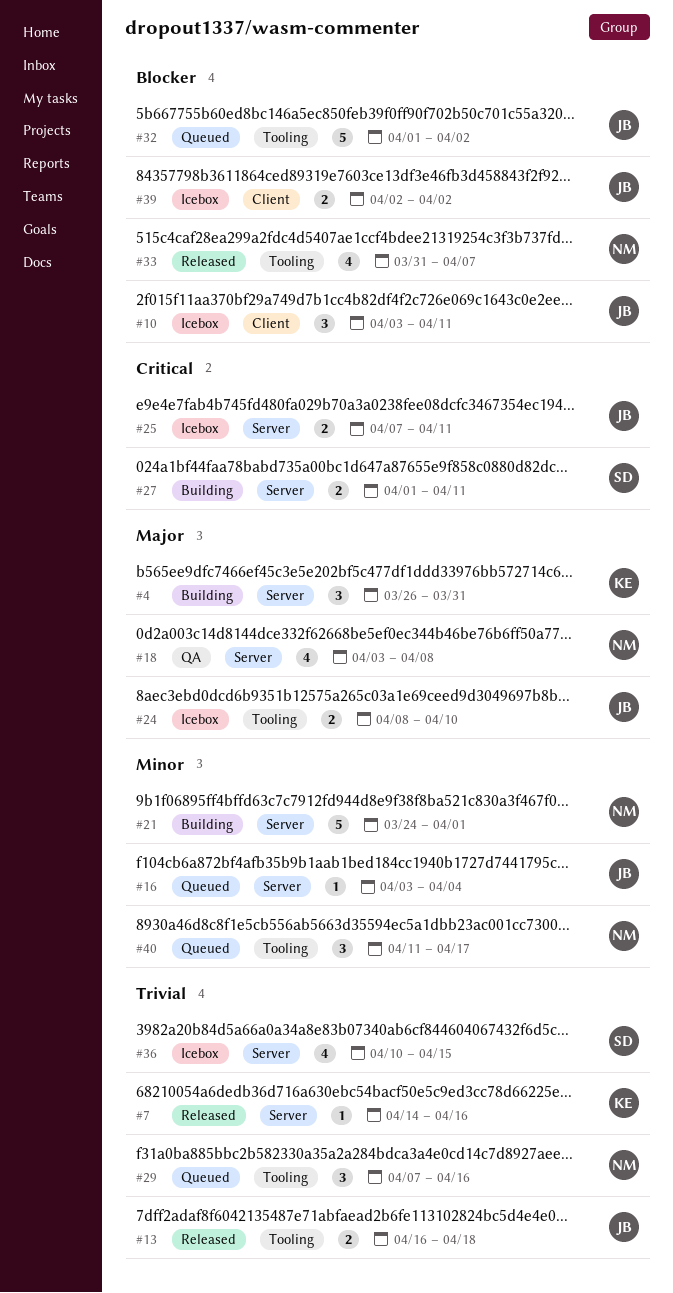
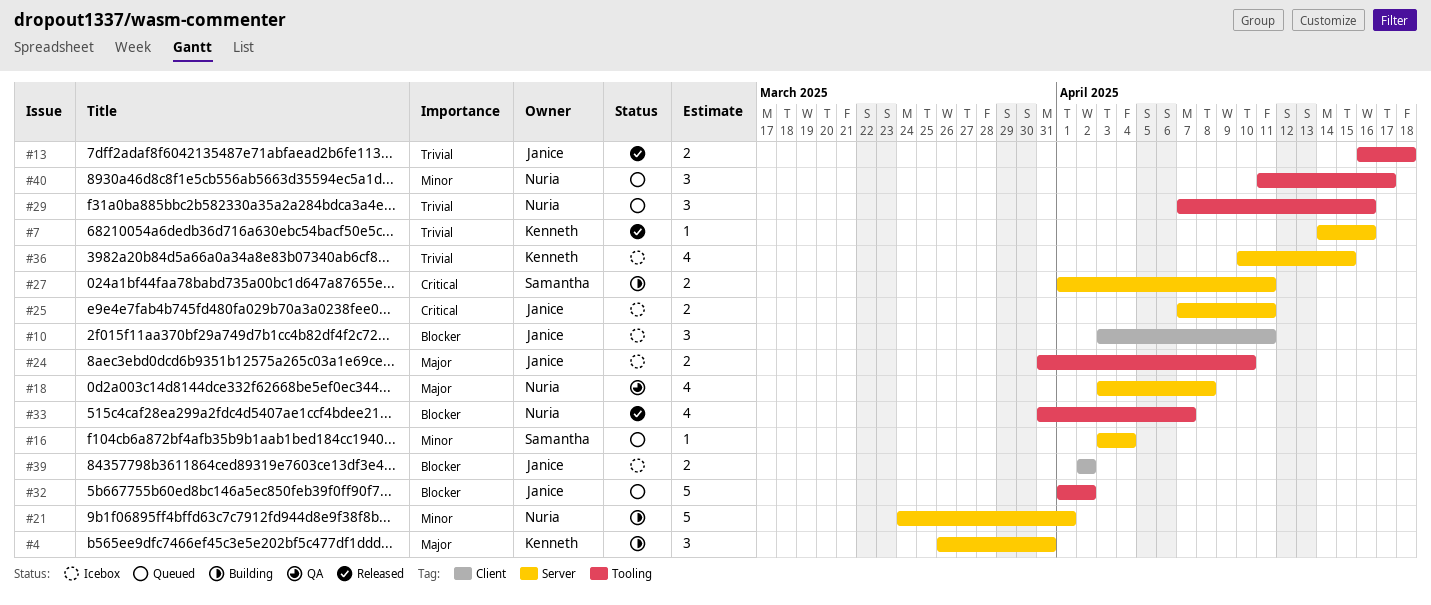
#16, owner: Janice -> Samantha
#24, start: Apr 8 -> Mar 31
#36, owner: Samantha -> Kenneth

